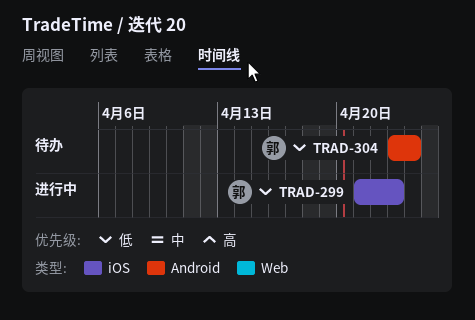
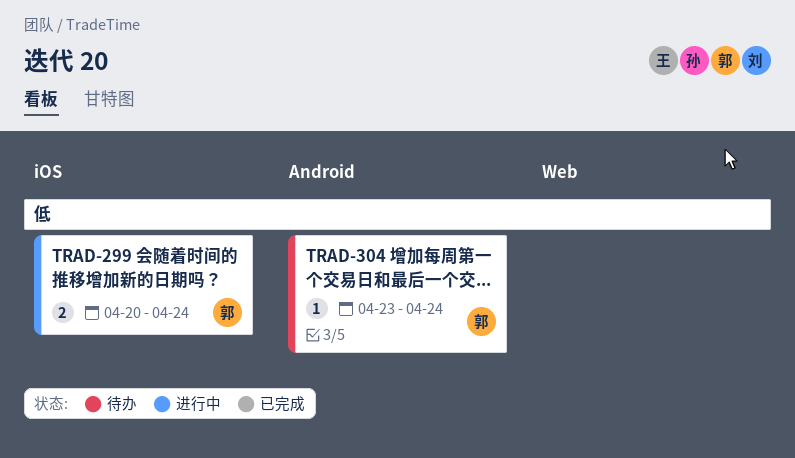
TRAD-299, start: Apr 21 -> Apr 20
TRAD-299, due: Apr 23 -> Apr 24

